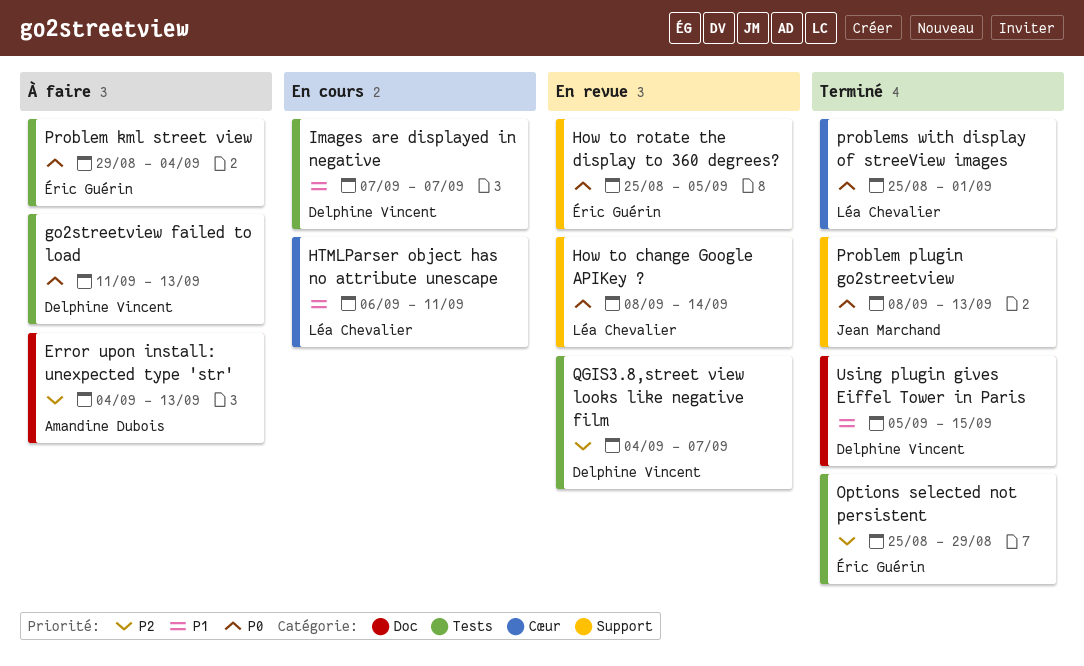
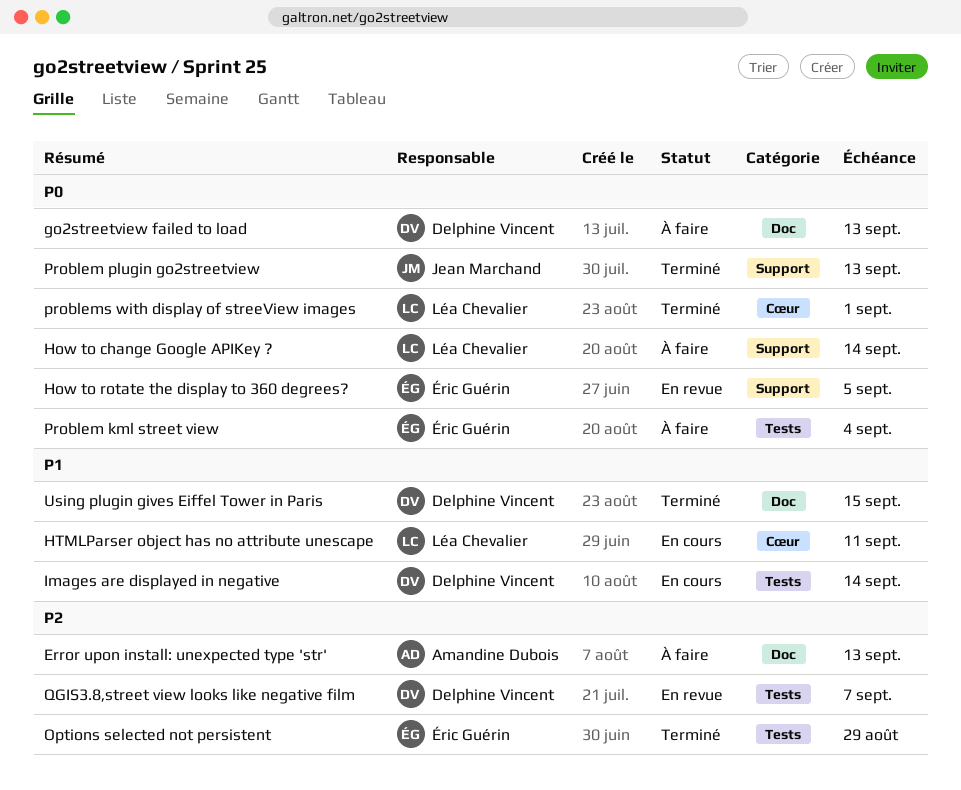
go2streetview failed to load, label: Tests -> Doc
How to change Google APIKey ?, status: En revue -> À faire
Images are displayed in negative, due: Sep 7 -> Sep 14

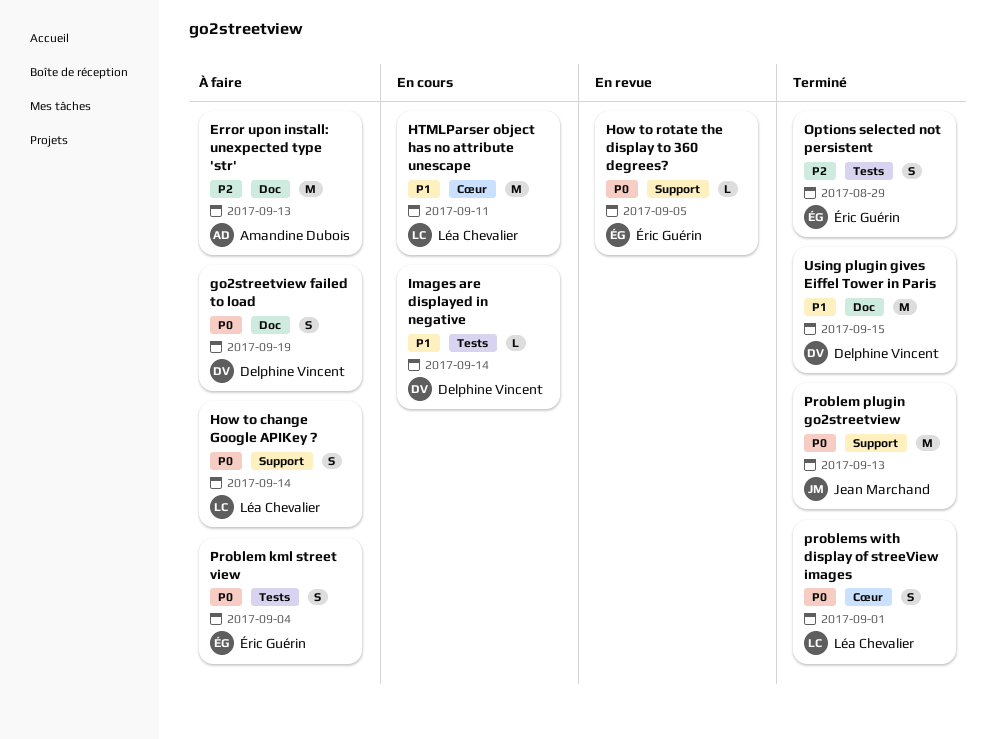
go2streetview failed to load, due: Sep 13 -> Sep 19
QGIS3.8,street view looks like negative film: present -> none

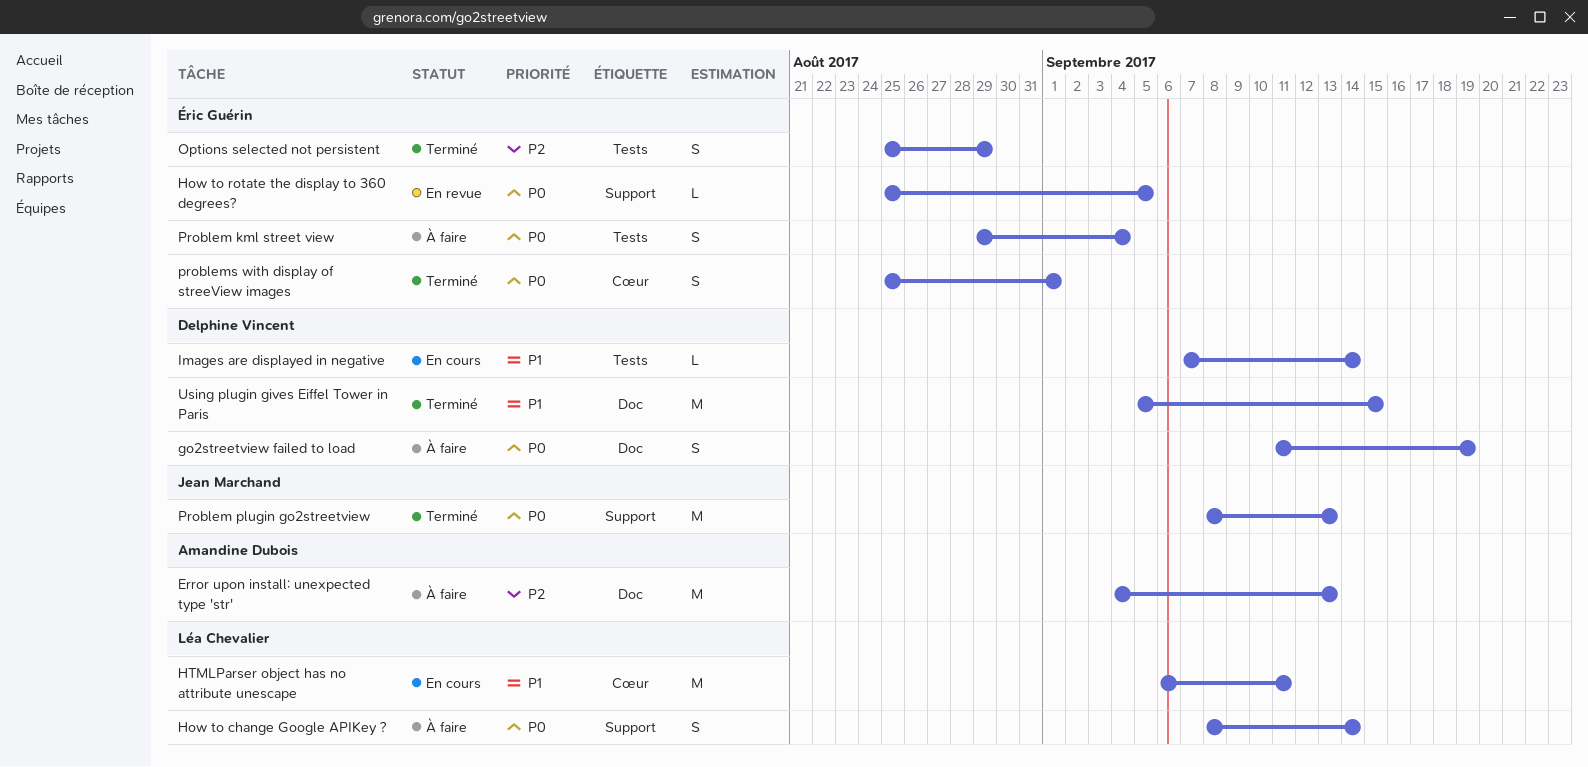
problems with display of streeView images, owner: Léa Chevalier -> Éric Guérin

